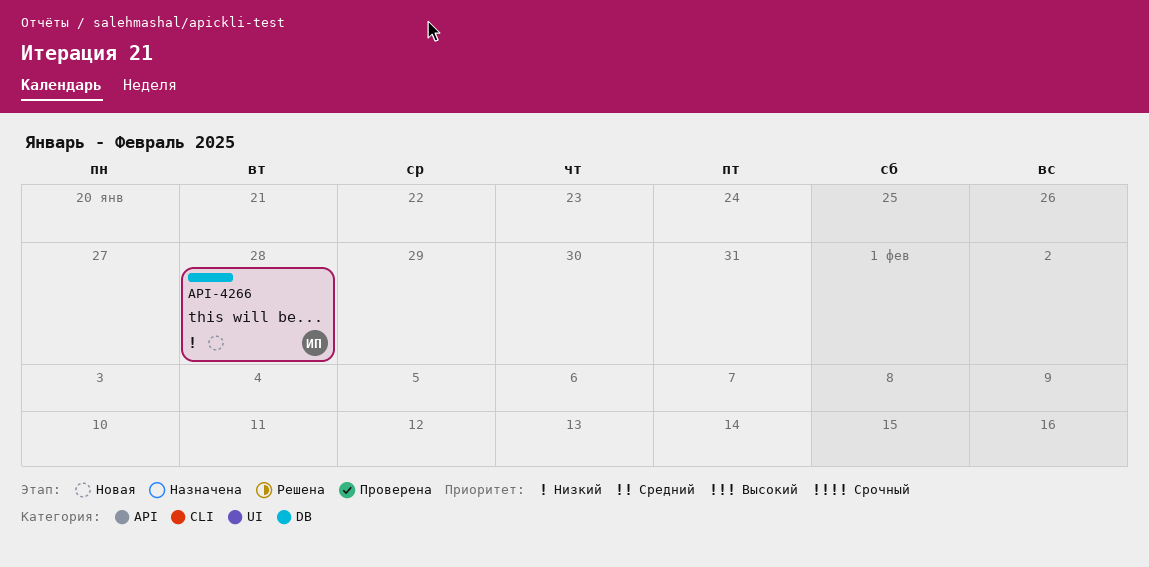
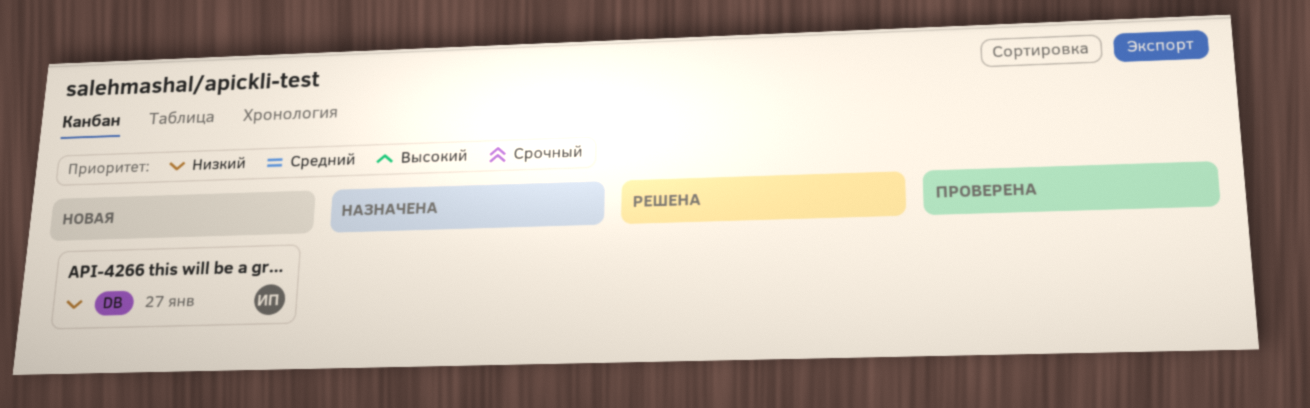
API-4266, due: Jan 28 -> Jan 27

